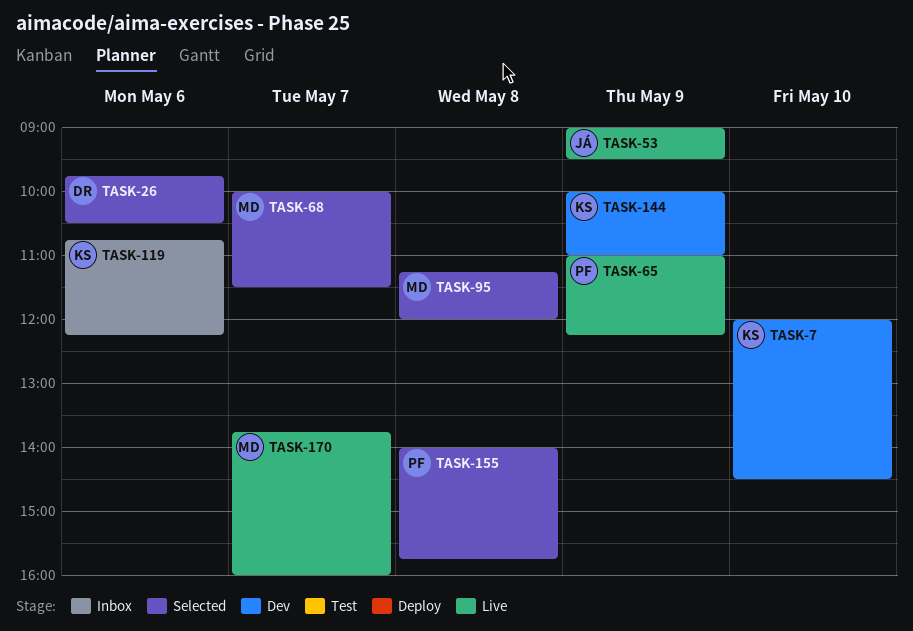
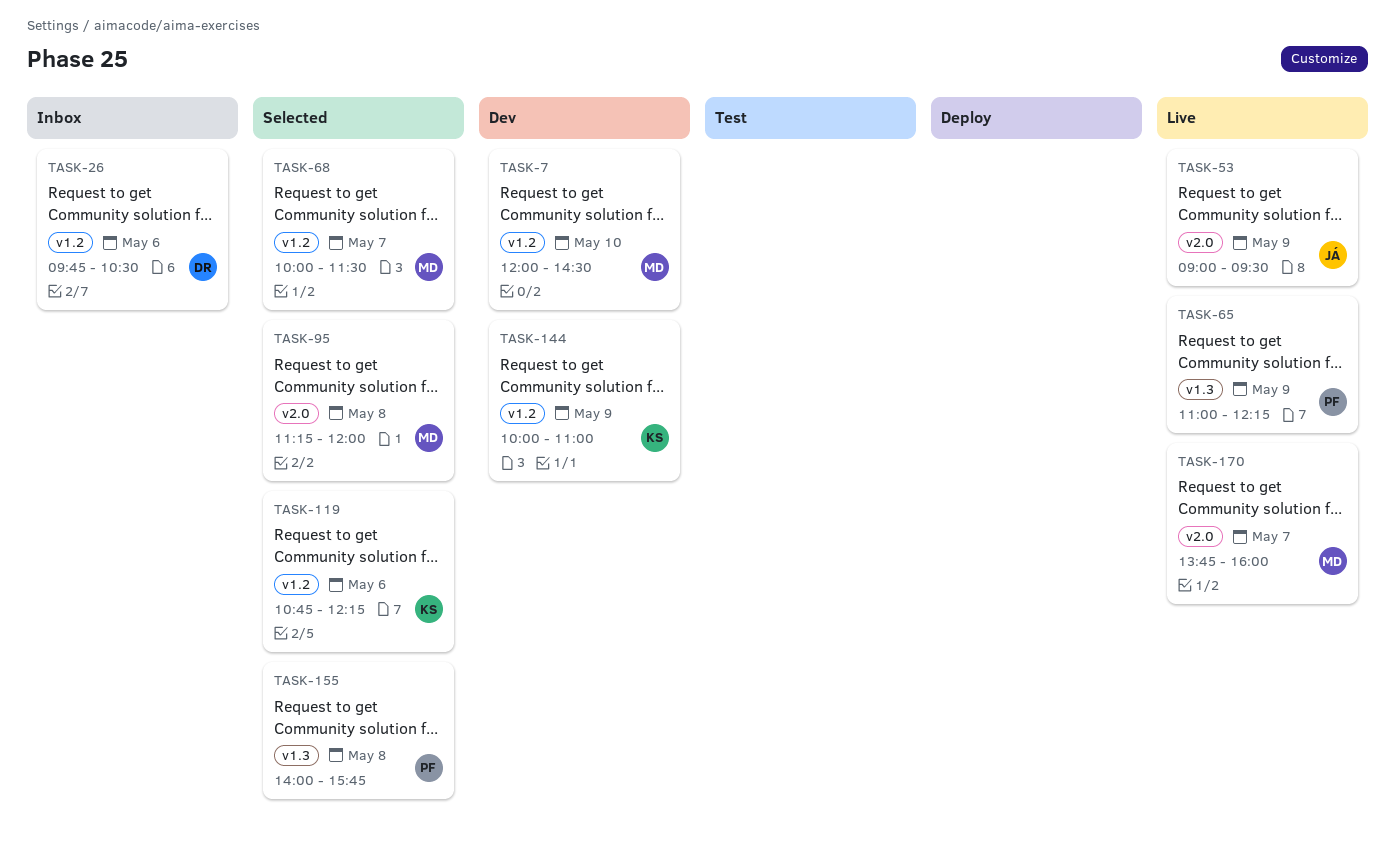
TASK-7, owner: KS -> MD
TASK-26, status: Selected -> Inbox
TASK-119, status: Inbox -> Selected

